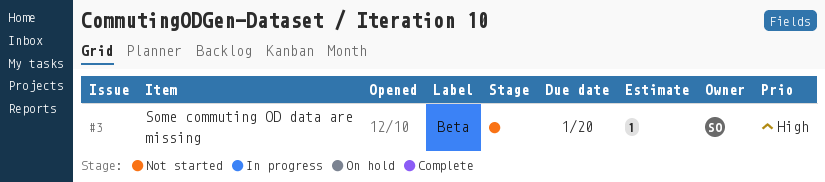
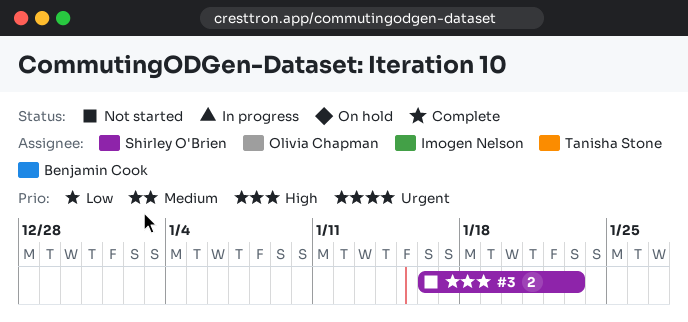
#3, estimate: 1 -> 2
#3, due: Jan 20 -> Jan 23

